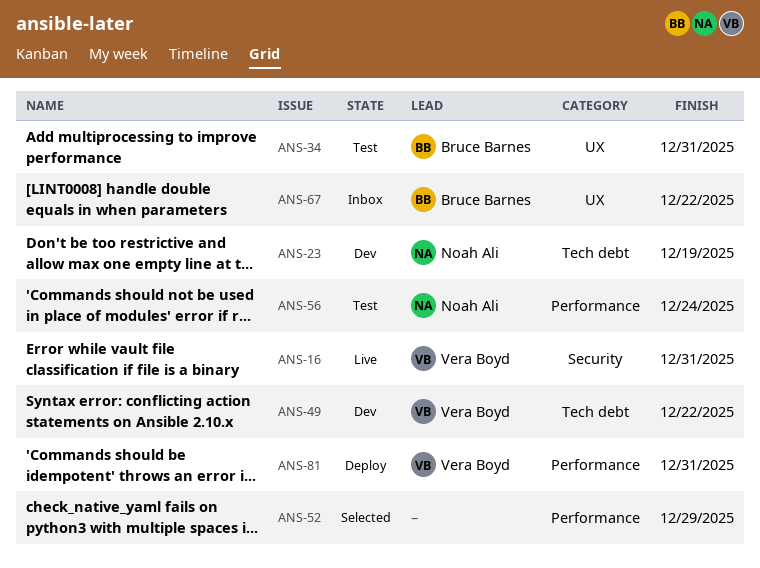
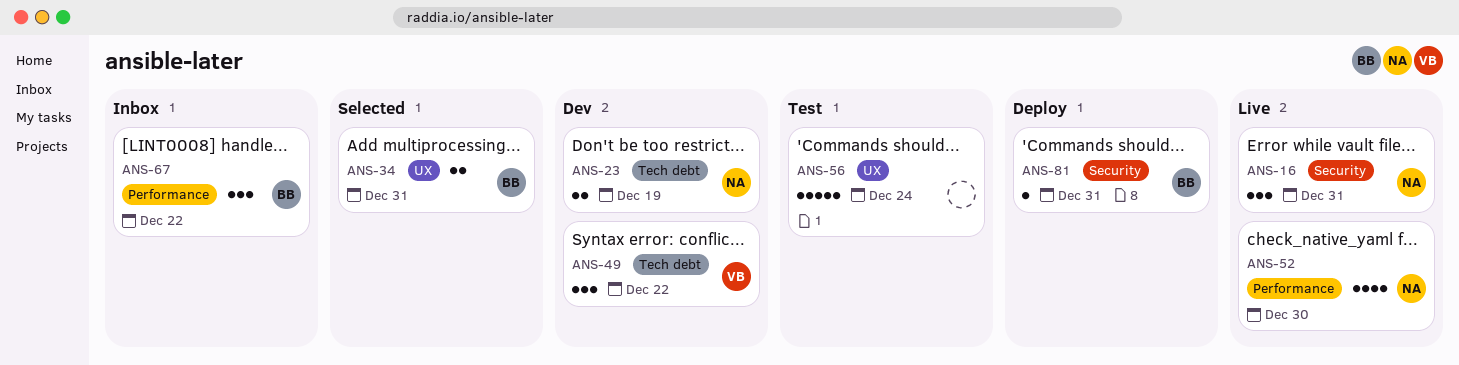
ANS-16, owner: Vera Boyd -> Noah Ali
ANS-34, status: Test -> Selected
ANS-52, status: Selected -> Live
ANS-52, owner: none -> Noah Ali
ANS-52, due: Dec 29 -> Dec 30
ANS-56, owner: Noah Ali -> none
ANS-56, label: Performance -> UX
ANS-67, label: UX -> Performance
ANS-81, owner: Vera Boyd -> Bruce Barnes
ANS-81, label: Performance -> Security

